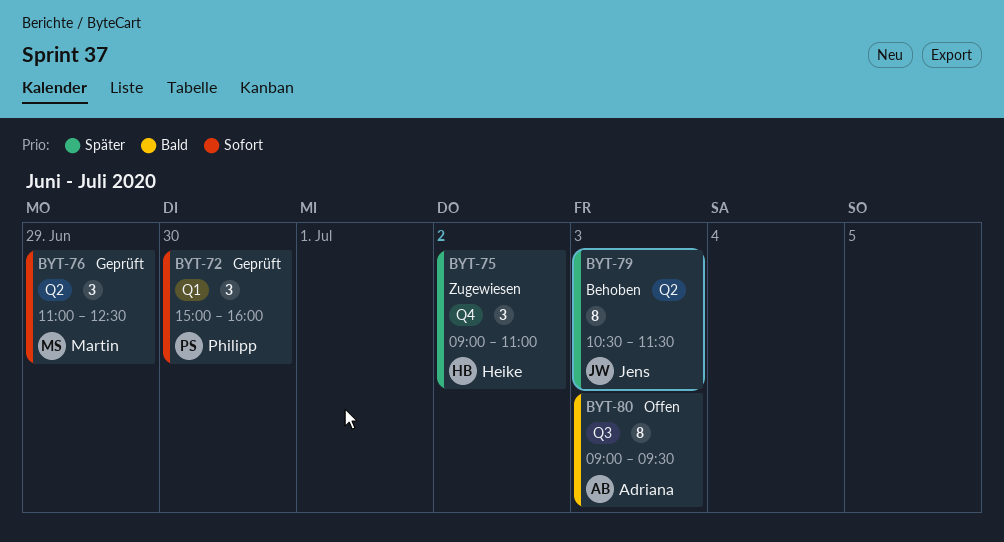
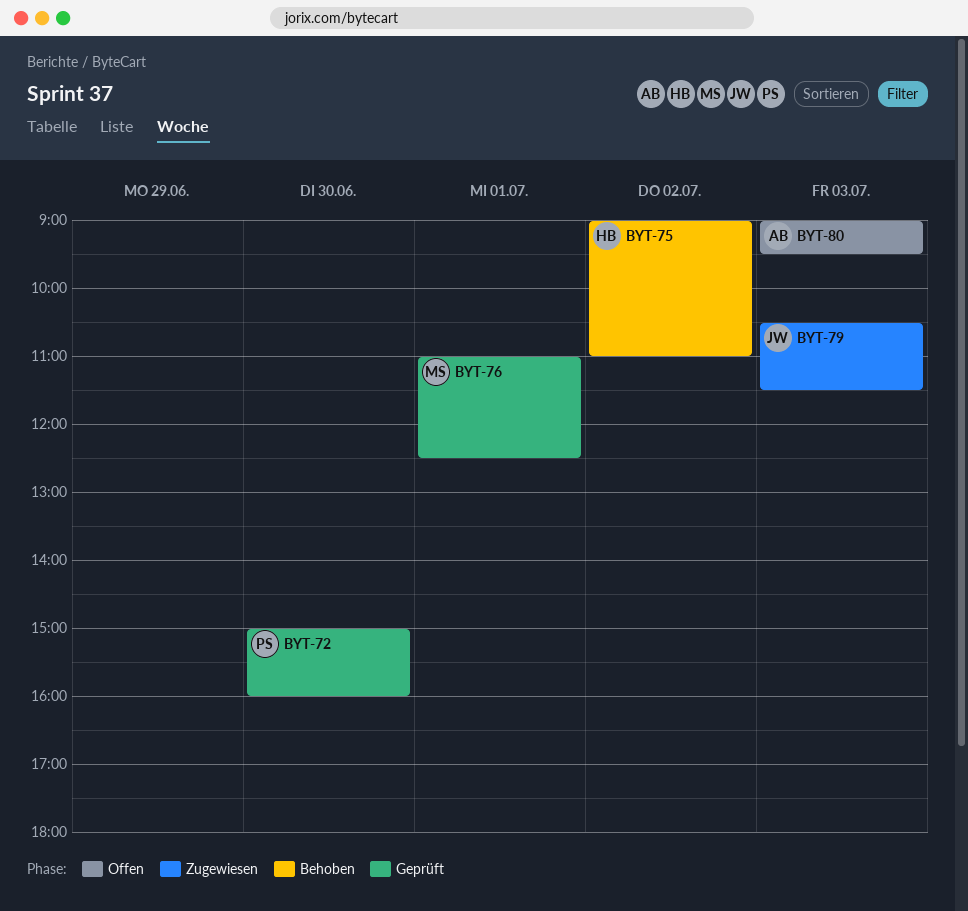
BYT-75, status: Zugewiesen -> Behoben
BYT-76, day: Jun 29 -> Jul 1
BYT-79, status: Behoben -> Zugewiesen

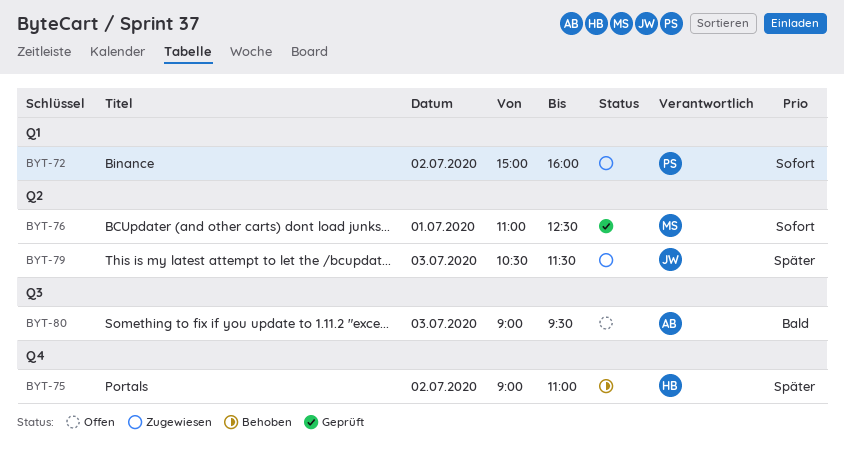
BYT-72, status: Geprüft -> Zugewiesen
BYT-72, day: Jun 30 -> Jul 2

